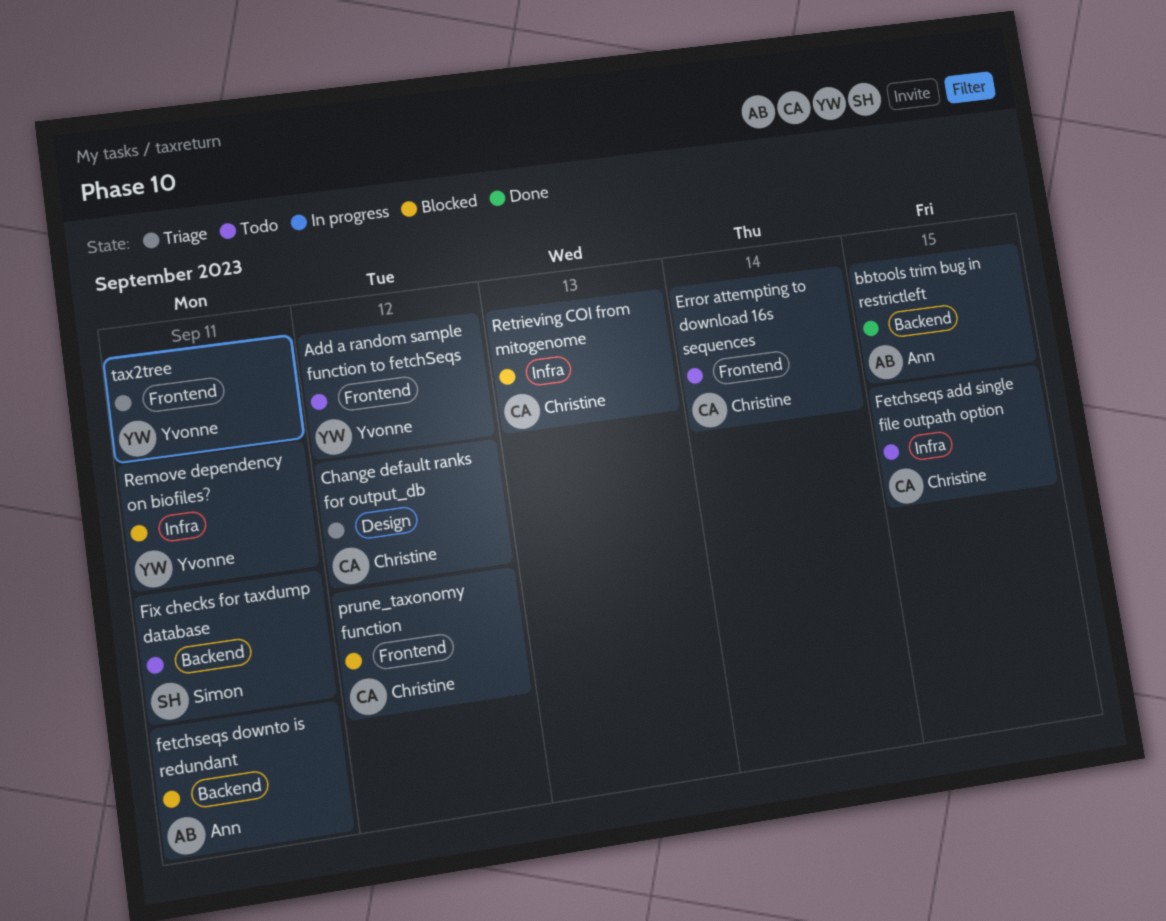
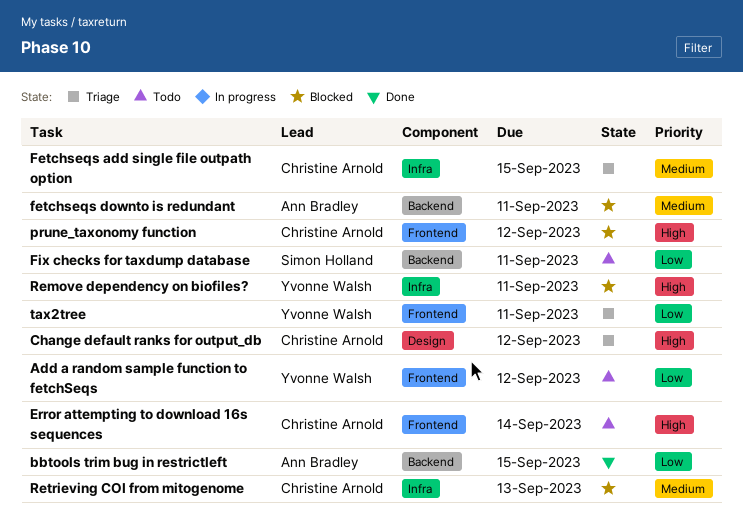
Fetchseqs add single file outpath option, status: Todo -> Triage

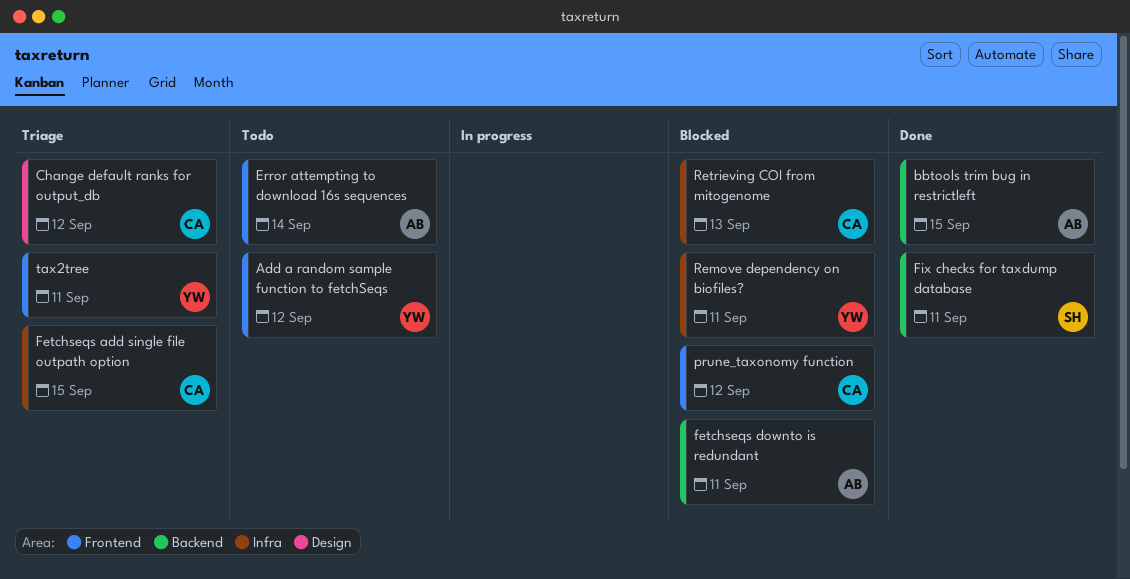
Error attempting to download 16s sequences, owner: Christine Arnold -> Ann Bradley
Fix checks for taxdump database, status: Todo -> Done

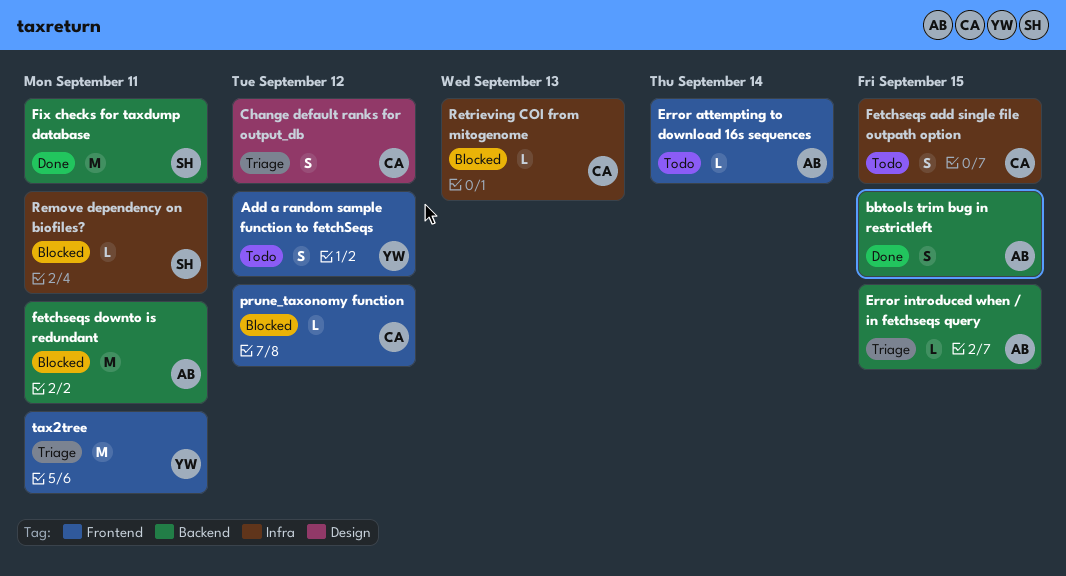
Error introduced when / in fetchseqs query: none -> present
Fetchseqs add single file outpath option, status: Triage -> Todo
Remove dependency on biofiles?, owner: YW -> SH

